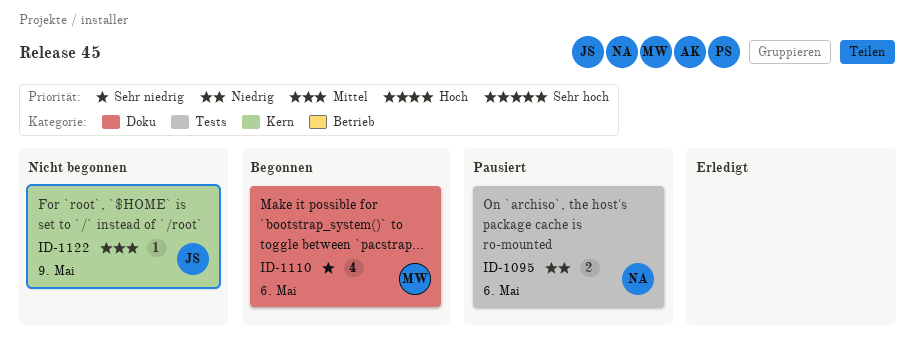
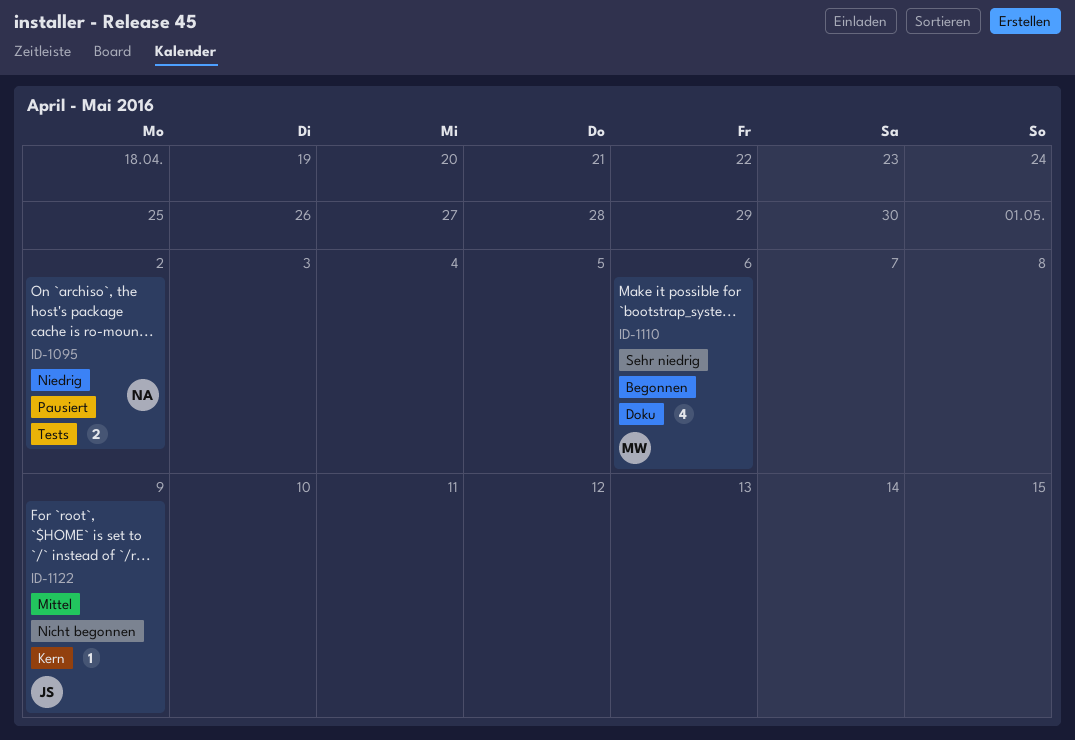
ID-1095, due: May 6 -> May 2

